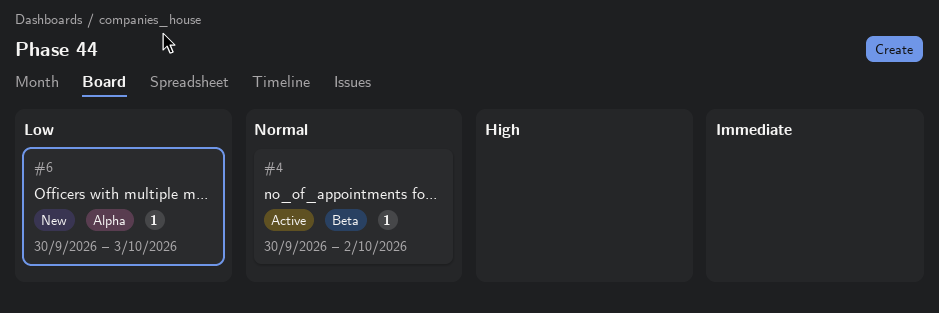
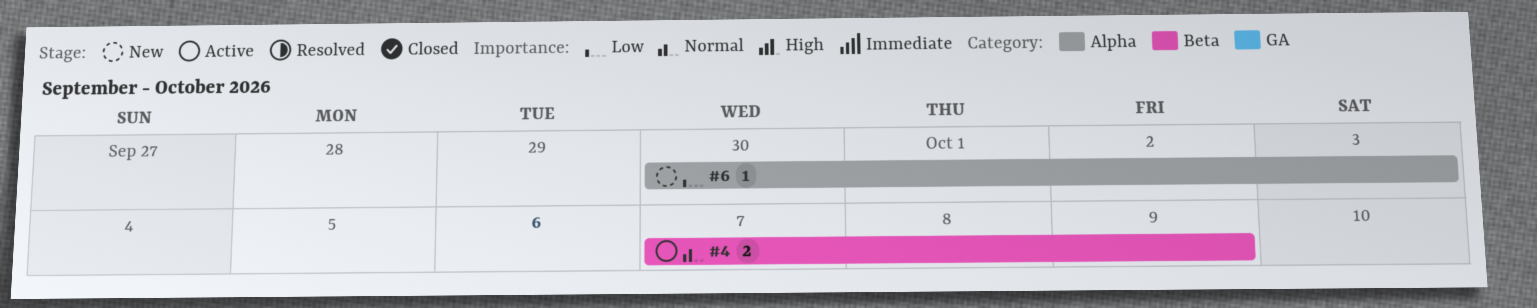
#4, estimate: 1 -> 2
#4, start: Sep 30 -> Oct 7
#4, due: Oct 2 -> Oct 9

